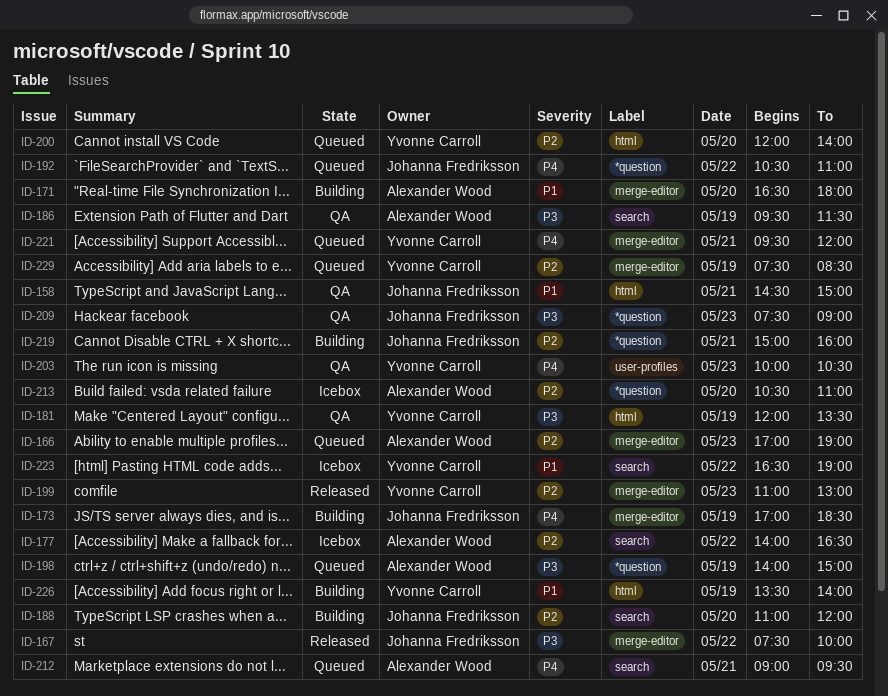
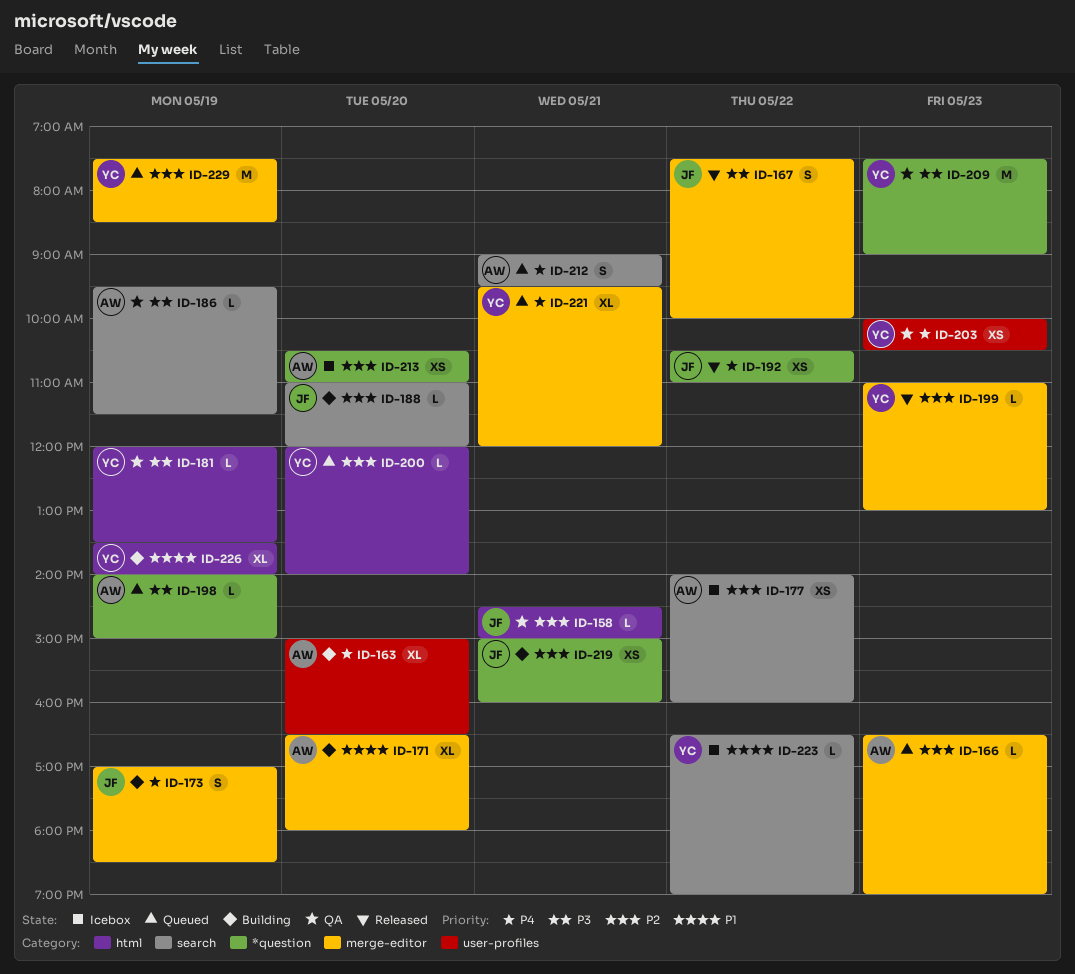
ID-158, priority: P1 -> P2
ID-163: none -> present
ID-166, begins: 17:00 -> 16:30
ID-177, ends: 16:30 -> 16:00
ID-192, status: Queued -> Released
ID-209, owner: Johanna Fredriksson -> Yvonne Carroll

